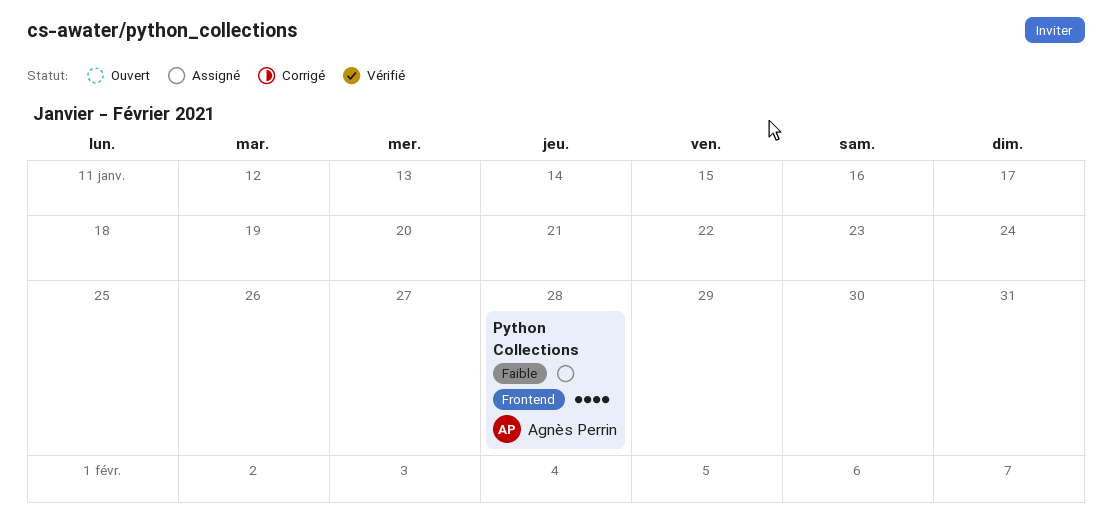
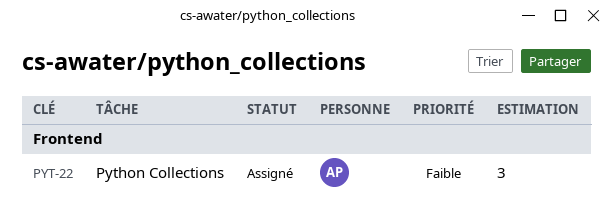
Python Collections, estimate: 4 -> 3

